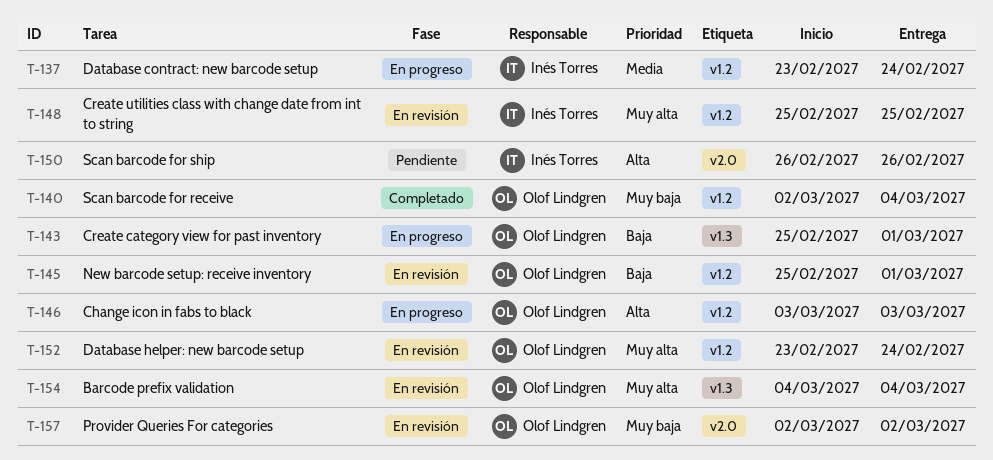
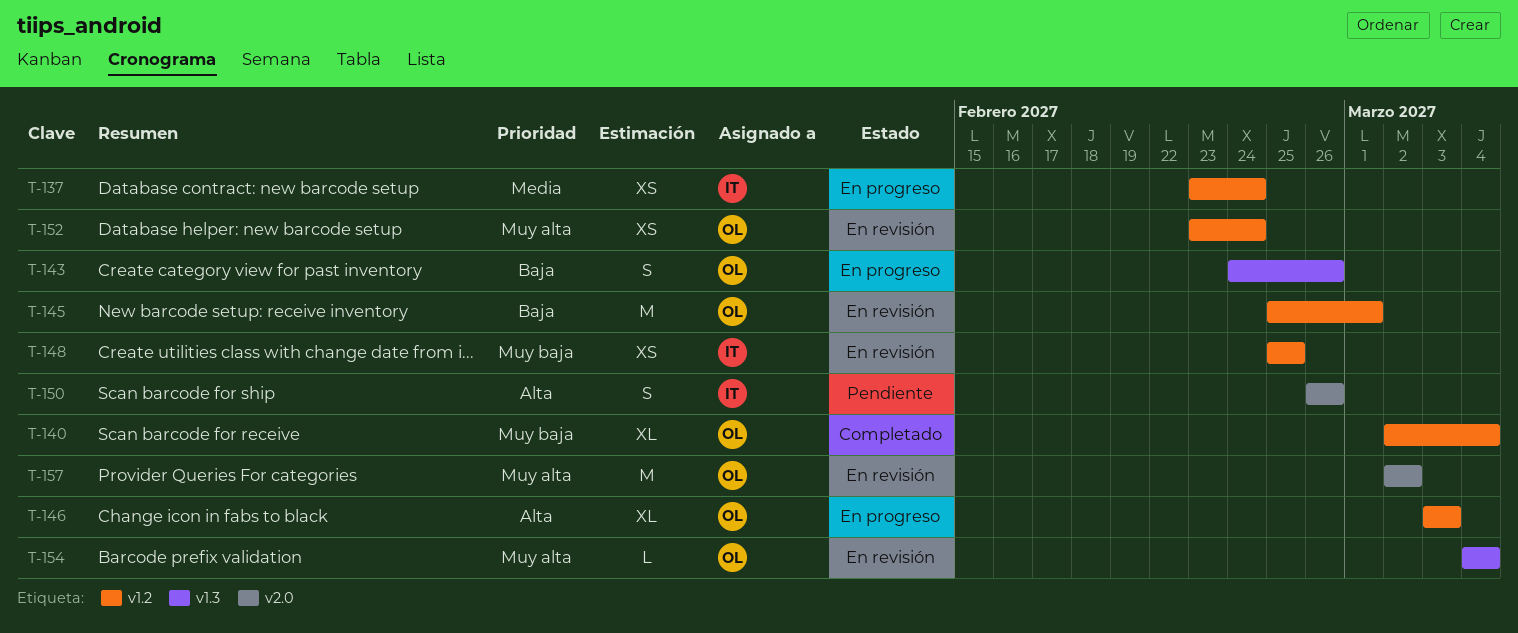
T-143, start: Feb 25 -> Feb 24
T-143, due: Mar 1 -> Feb 26
T-148, priority: Muy alta -> Muy baja
T-157, priority: Muy baja -> Muy alta

